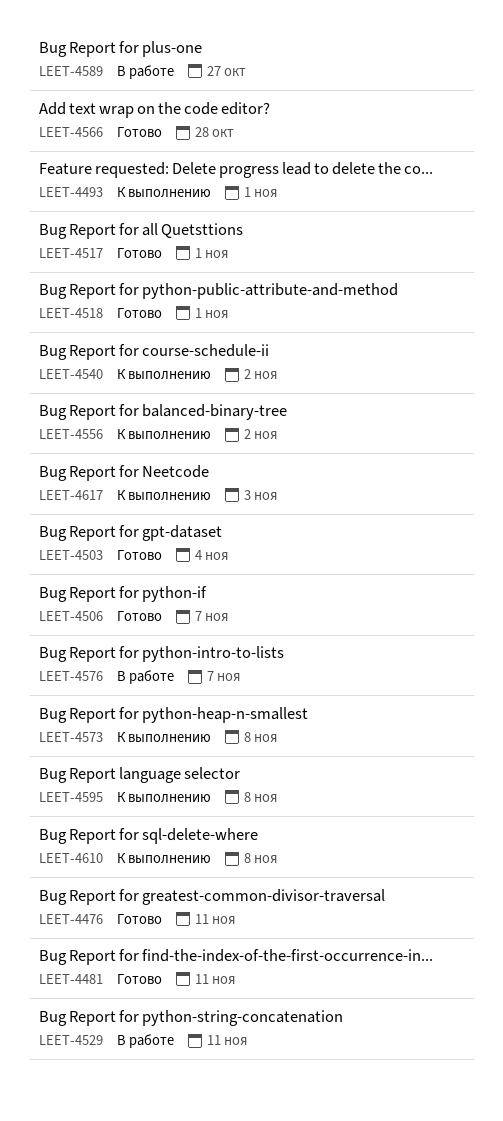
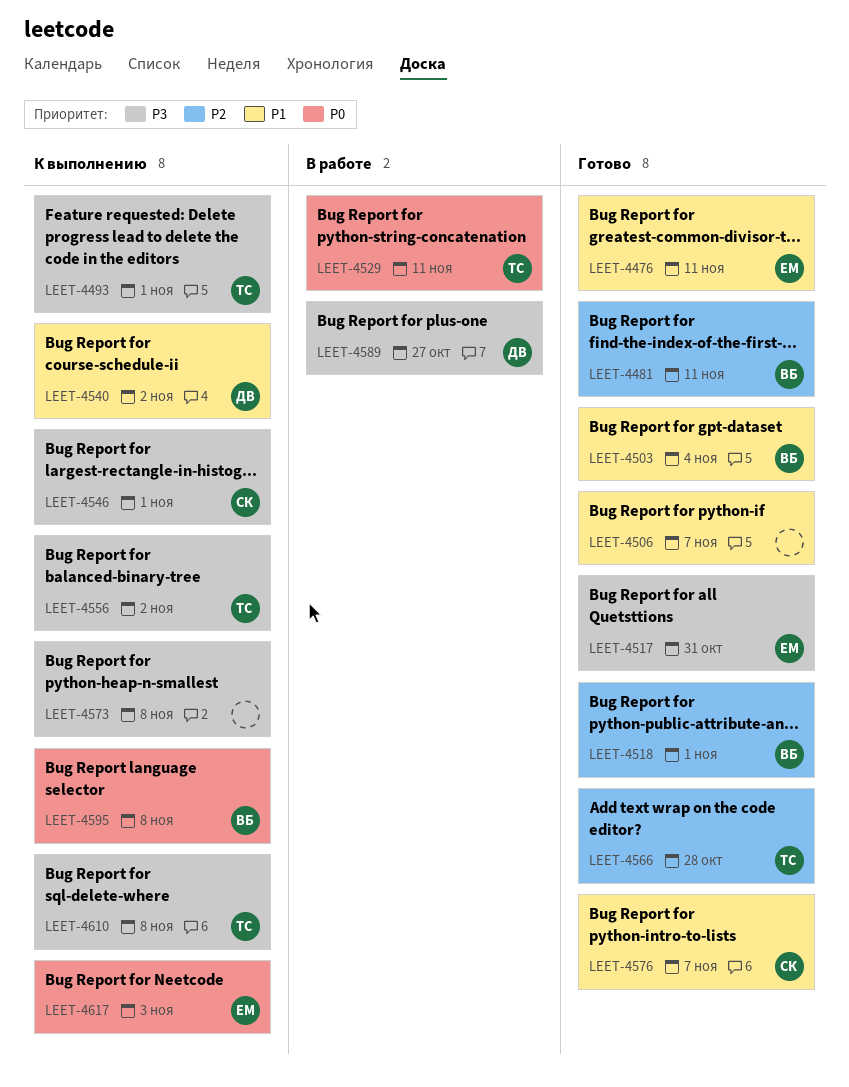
LEET-4517, due: Nov 1 -> Oct 31
LEET-4546: none -> present
LEET-4576, status: В работе -> Готово

